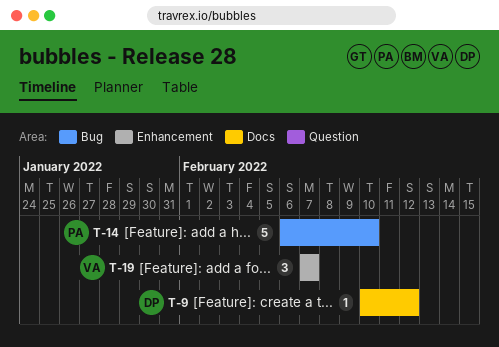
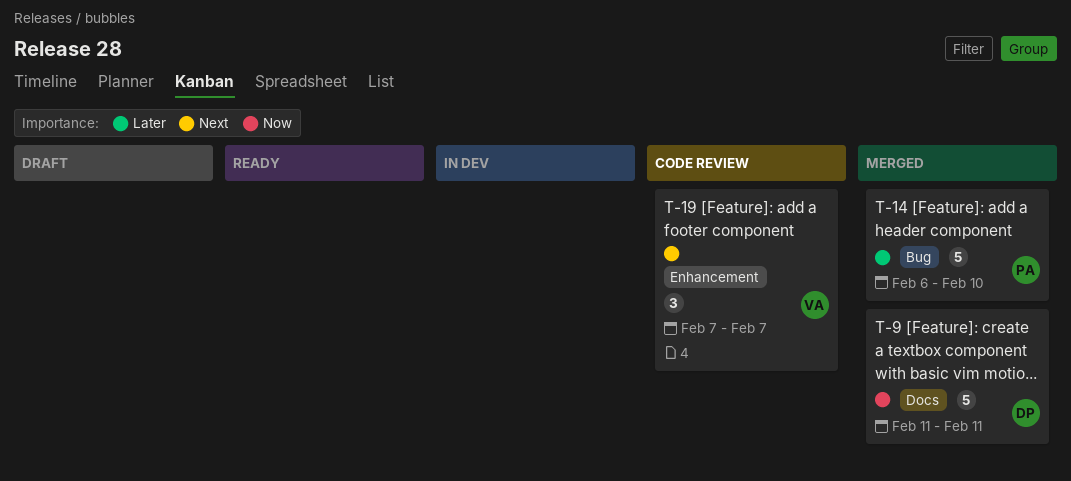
T-9, estimate: 1 -> 5
T-9, start: Feb 10 -> Feb 11
T-9, due: Feb 12 -> Feb 11

